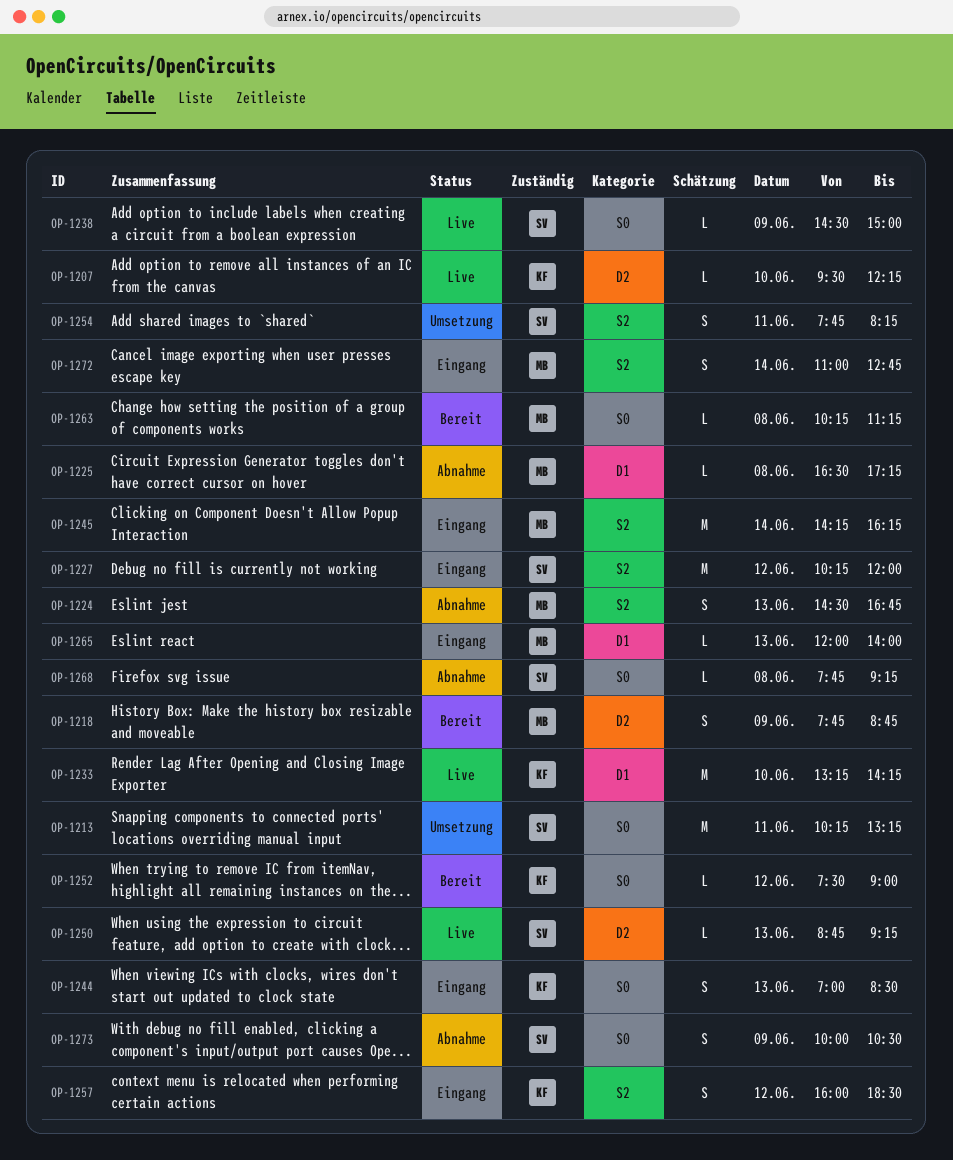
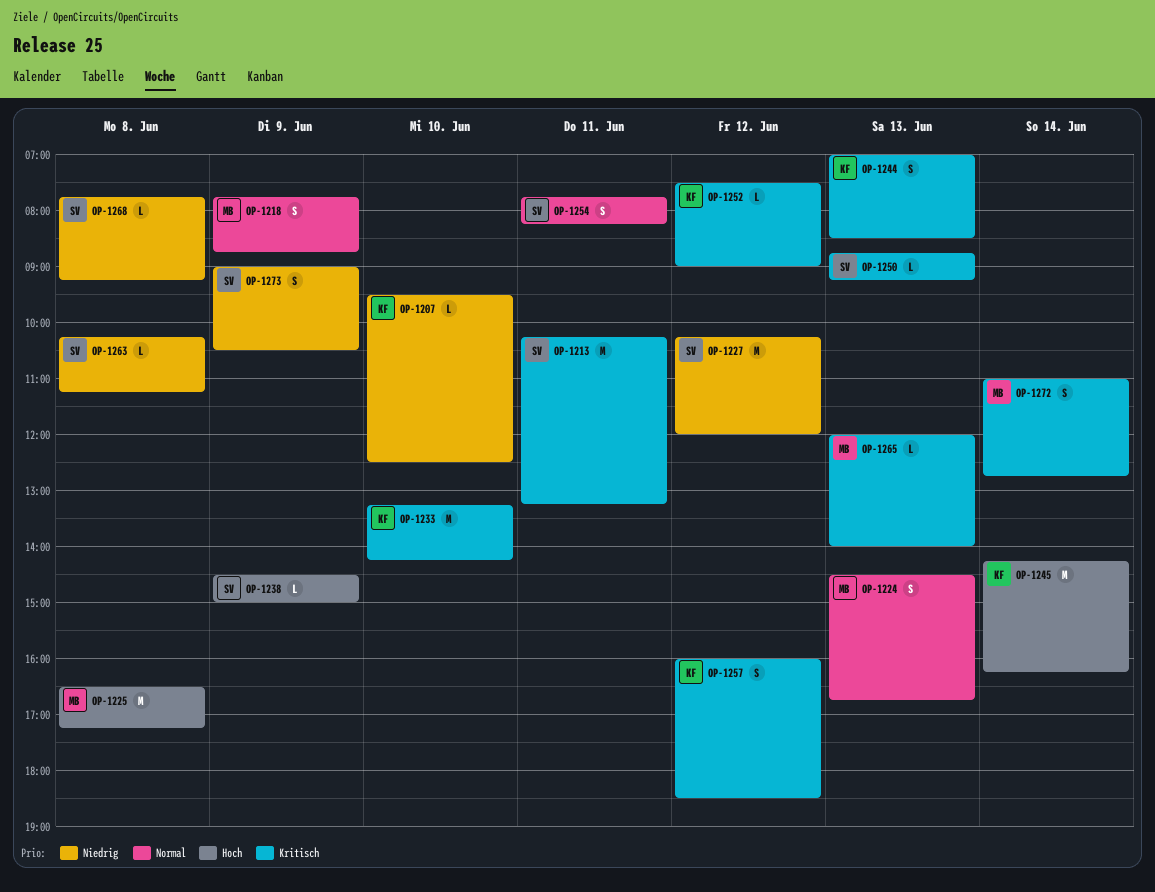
OP-1207, ends: 12:15 -> 12:30
OP-1225, estimate: L -> M
OP-1245, owner: MB -> KF
OP-1263, owner: MB -> SV
OP-1273, begins: 10:00 -> 09:00

